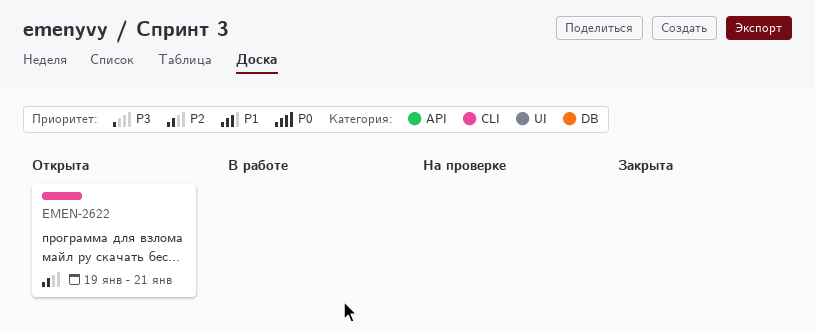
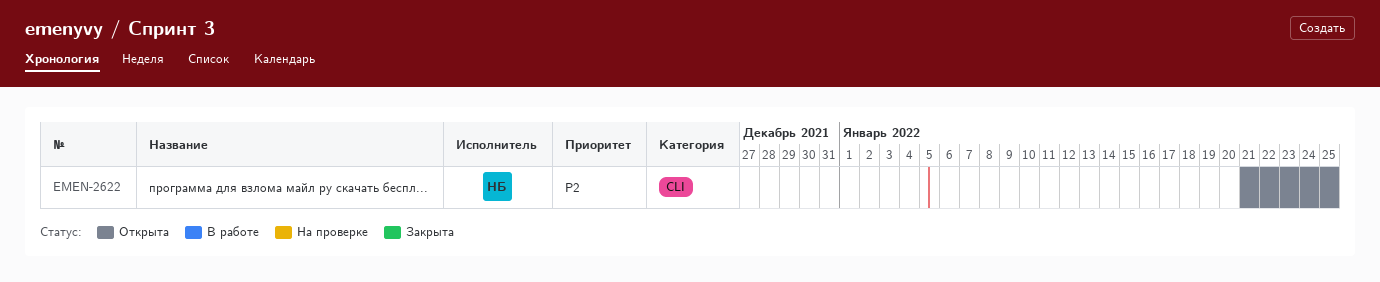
EMEN-2622, start: Jan 19 -> Jan 21
EMEN-2622, due: Jan 21 -> Jan 25

